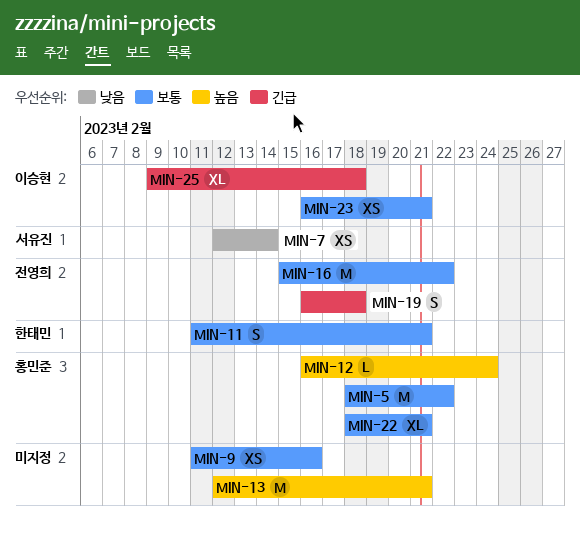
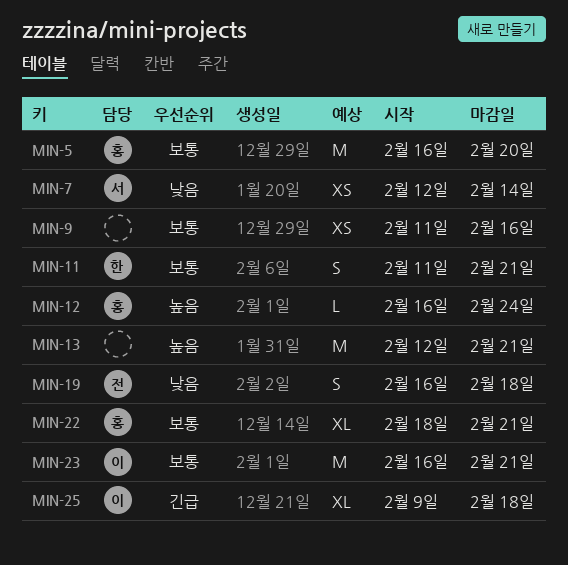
MIN-5, start: Feb 18 -> Feb 16
MIN-5, due: Feb 22 -> Feb 20
MIN-16: present -> none
MIN-19, priority: 긴급 -> 낮음
MIN-23, estimate: XS -> M

